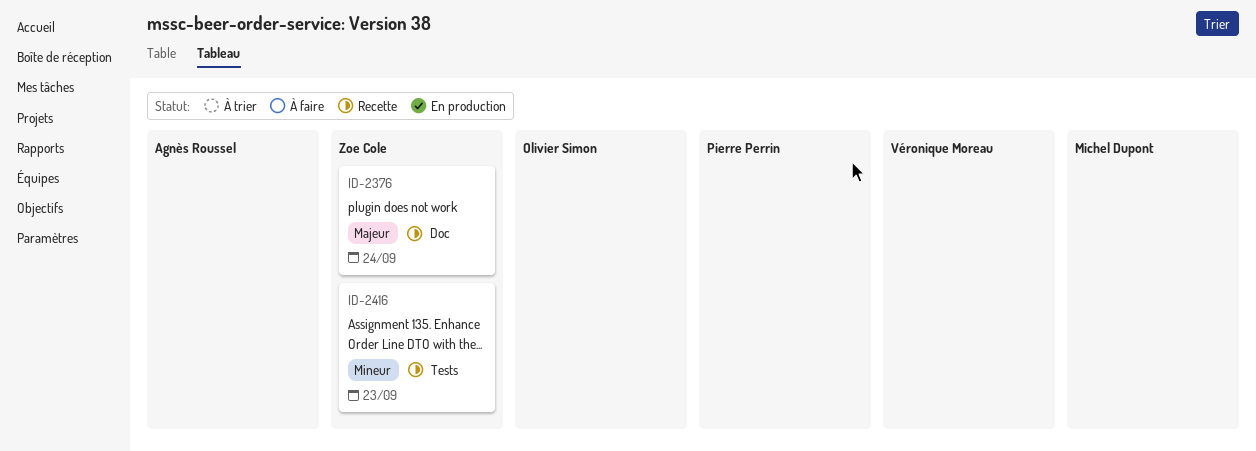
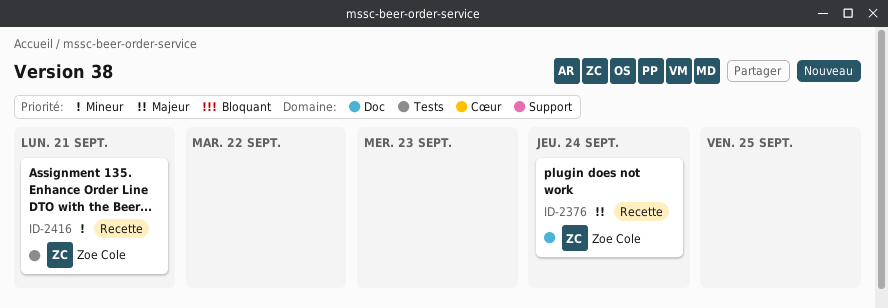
ID-2416, due: Sep 23 -> Sep 21

